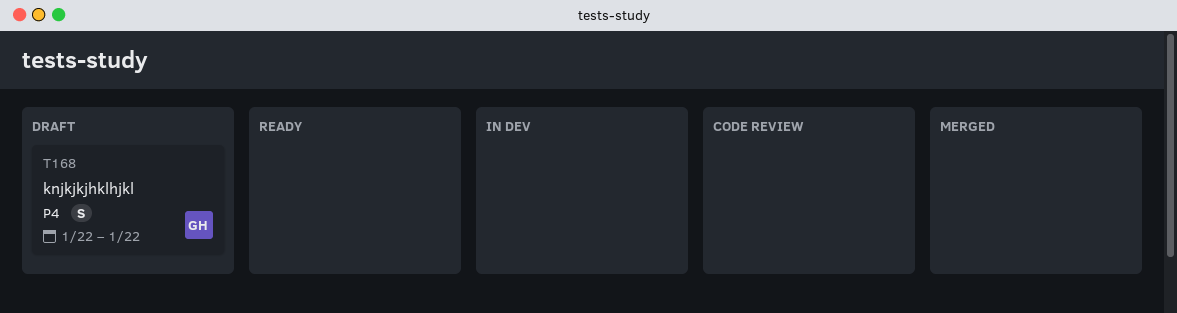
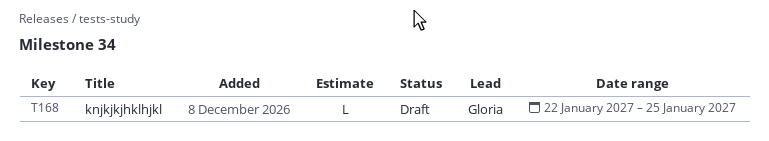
T168, estimate: S -> L
T168, due: Jan 22 -> Jan 25

